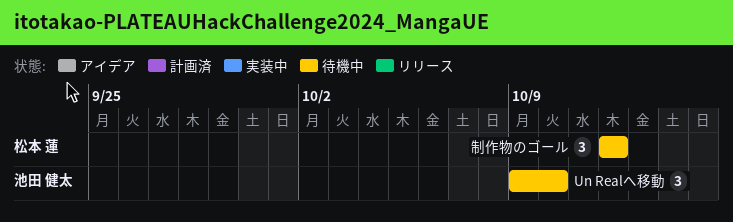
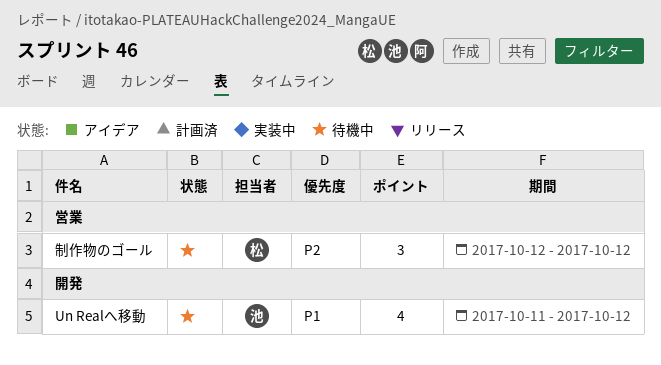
Un Realへ移動, estimate: 3 -> 4
Un Realへ移動, start: Oct 9 -> Oct 11
Un Realへ移動, due: Oct 10 -> Oct 12

